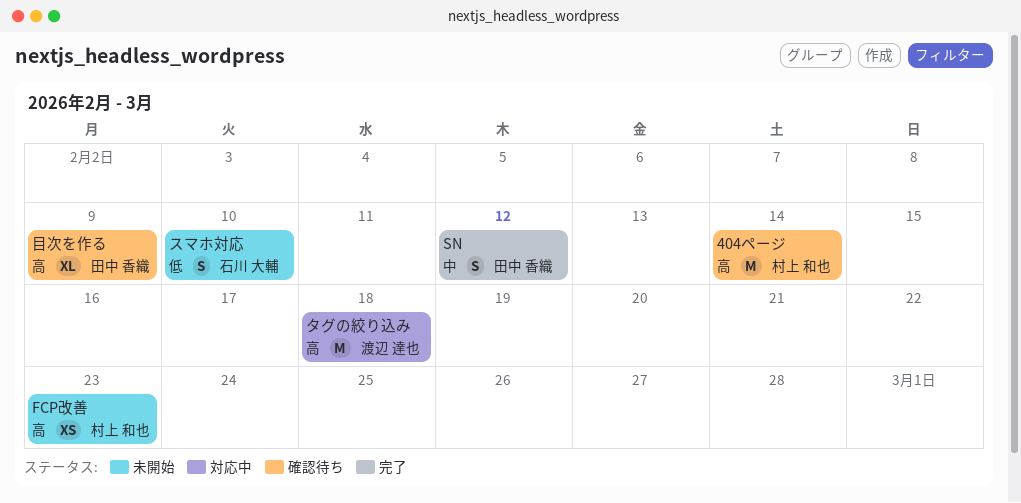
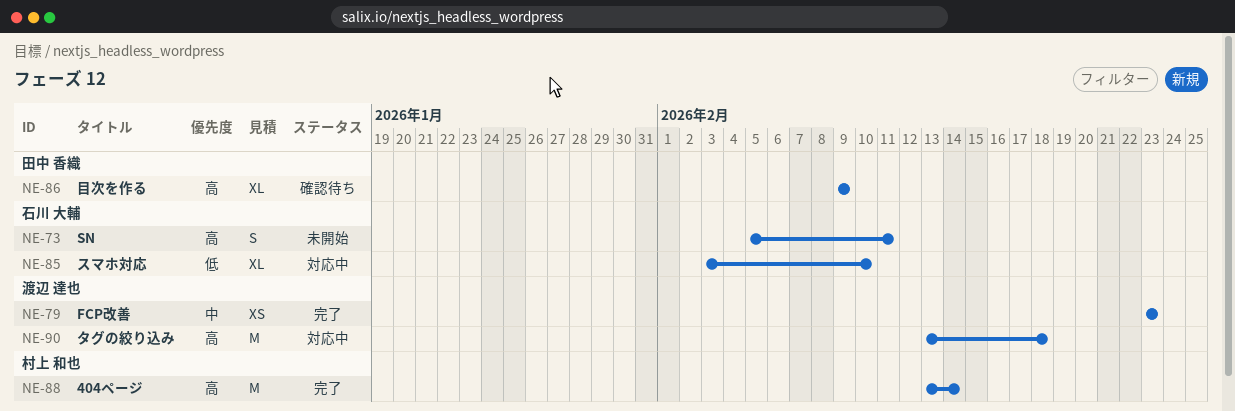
404ページ, status: 確認待ち -> 完了
FCP改善, status: 未開始 -> 完了
FCP改善, owner: 村上 和也 -> 渡辺 達也
FCP改善, priority: 高 -> 中
SN, status: 完了 -> 未開始
SN, owner: 田中 香織 -> 石川 大輔
SN, priority: 中 -> 高
SN, due: Feb 12 -> Feb 11
スマホ対応, status: 未開始 -> 対応中
スマホ対応, estimate: S -> XL

